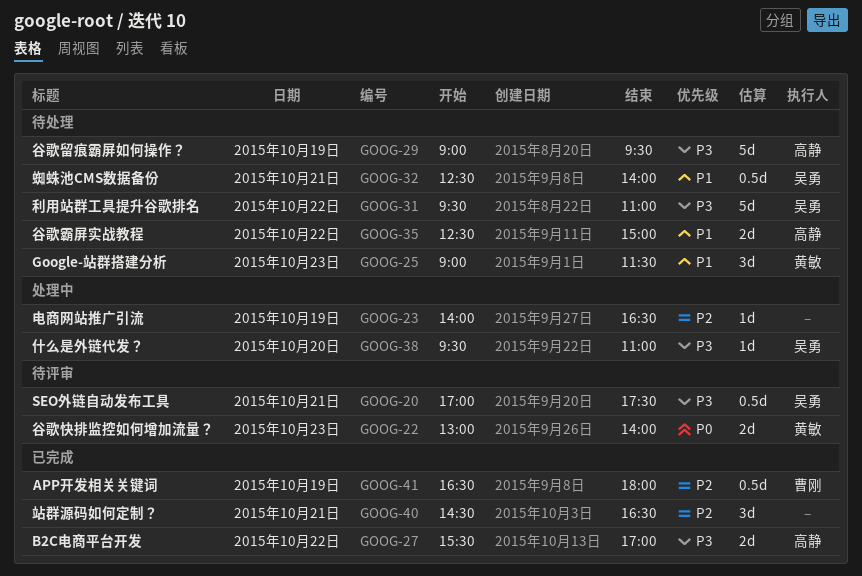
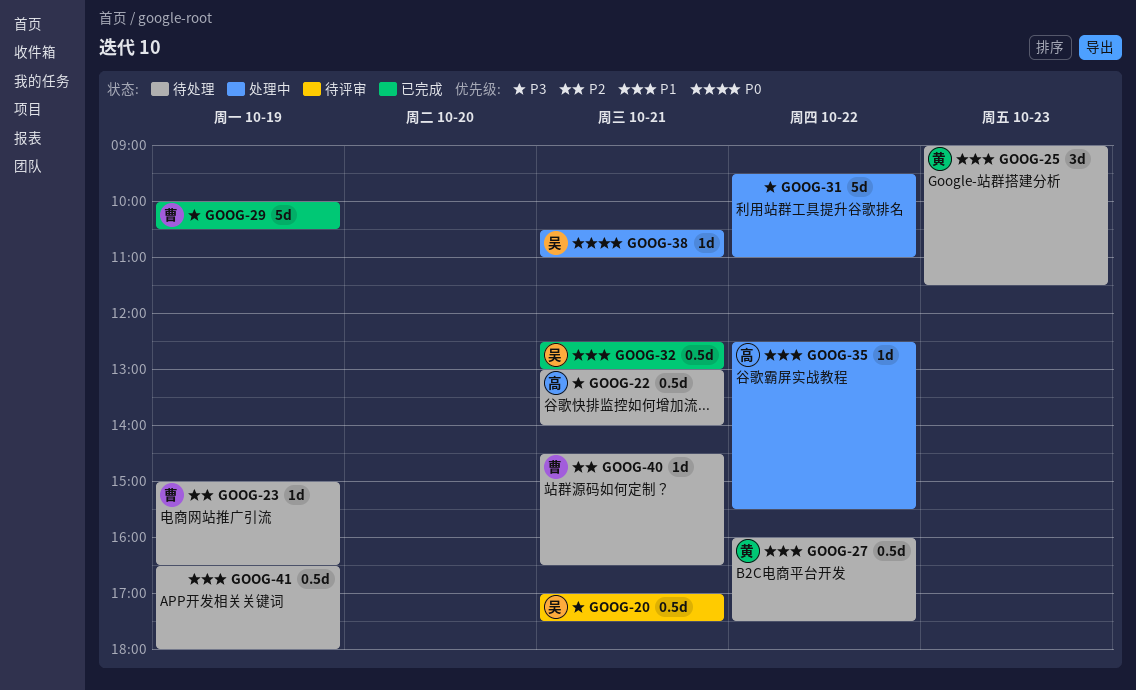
GOOG-22, status: 待评审 -> 待处理
GOOG-22, owner: 黄敏 -> 高静
GOOG-22, priority: P0 -> P3
GOOG-22, estimate: 2d -> 0.5d
GOOG-22, day: Oct 23 -> Oct 21
GOOG-23, status: 处理中 -> 待处理
GOOG-23, owner: none -> 曹刚
GOOG-23, begins: 14:00 -> 15:00
GOOG-27, status: 已完成 -> 待处理
GOOG-27, owner: 高静 -> 黄敏
GOOG-27, priority: P3 -> P1
GOOG-27, estimate: 2d -> 0.5d
GOOG-27, begins: 15:30 -> 16:00
GOOG-27, ends: 17:00 -> 17:30
GOOG-29, status: 待处理 -> 已完成
GOOG-29, owner: 高静 -> 曹刚
GOOG-29, begins: 09:00 -> 10:00
GOOG-29, ends: 09:30 -> 10:30
GOOG-31, status: 待处理 -> 处理中
GOOG-31, owner: 吴勇 -> none
GOOG-32, status: 待处理 -> 已完成
GOOG-32, ends: 14:00 -> 13:00
GOOG-35, status: 待处理 -> 处理中
GOOG-35, estimate: 2d -> 1d
GOOG-35, ends: 15:00 -> 15:30
GOOG-38, priority: P3 -> P0
GOOG-38, day: Oct 20 -> Oct 21
GOOG-38, begins: 09:30 -> 10:30
GOOG-40, status: 已完成 -> 待处理
GOOG-40, owner: none -> 曹刚
GOOG-40, estimate: 3d -> 1d
GOOG-41, status: 已完成 -> 待处理
GOOG-41, owner: 曹刚 -> none
GOOG-41, priority: P2 -> P1

